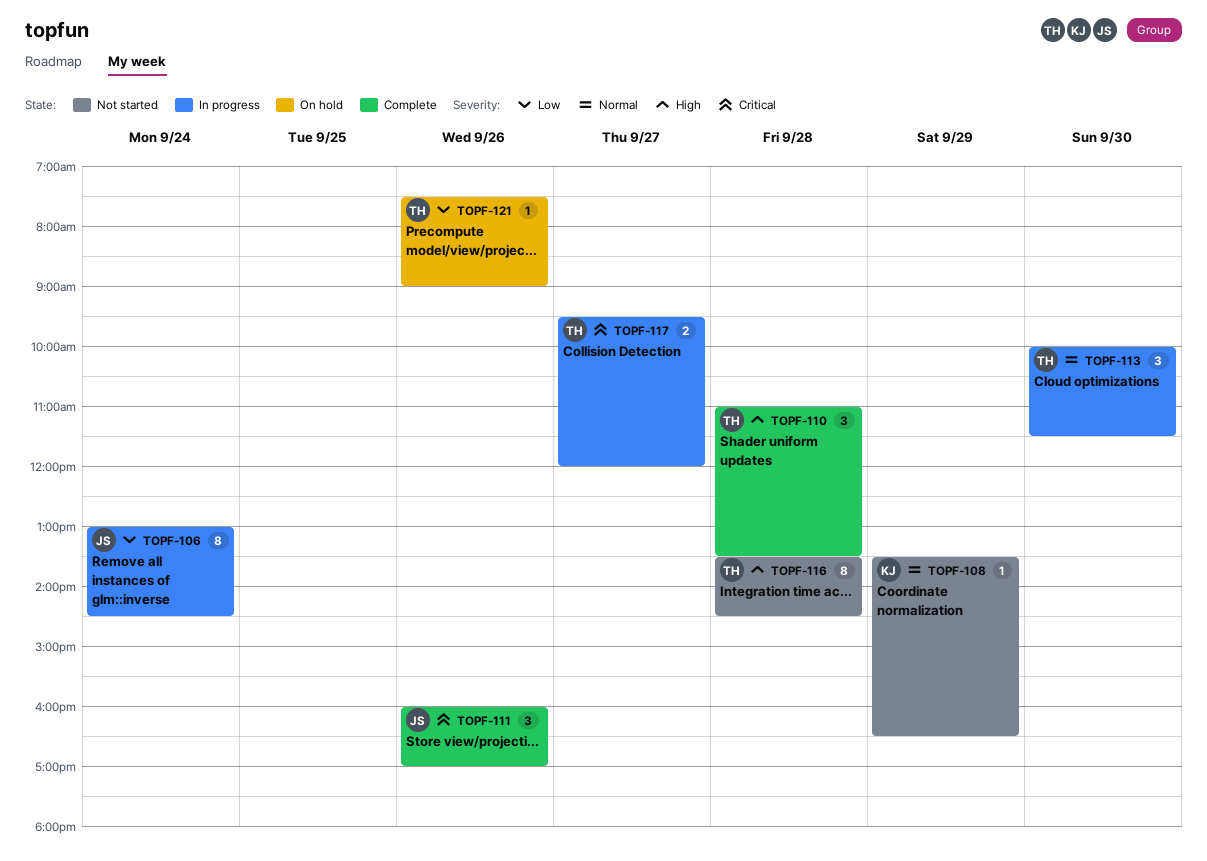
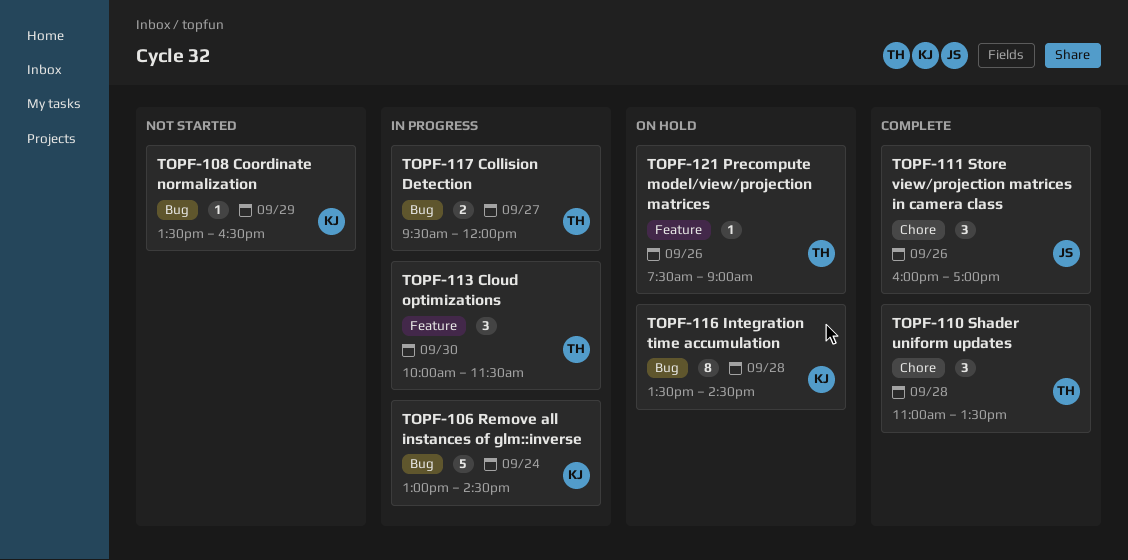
TOPF-106, owner: JS -> KJ
TOPF-106, estimate: 8 -> 5
TOPF-116, status: Not started -> On hold
TOPF-116, owner: TH -> KJ

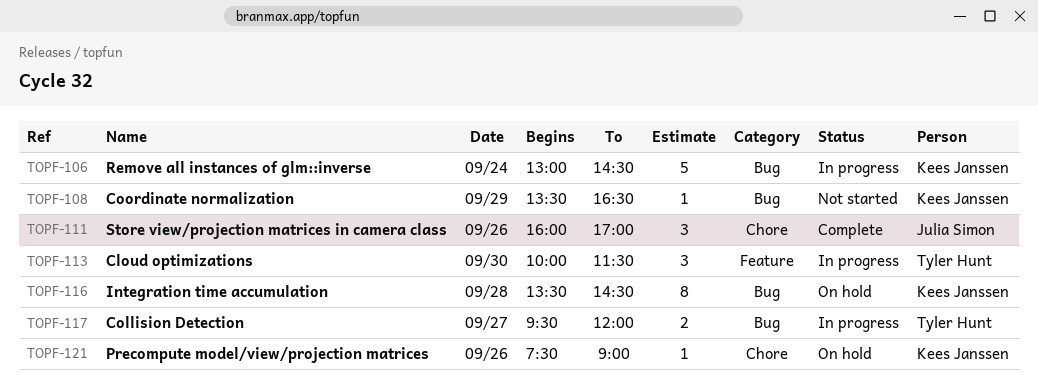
TOPF-110: present -> none
TOPF-121, owner: Tyler Hunt -> Kees Janssen
TOPF-121, label: Feature -> Chore

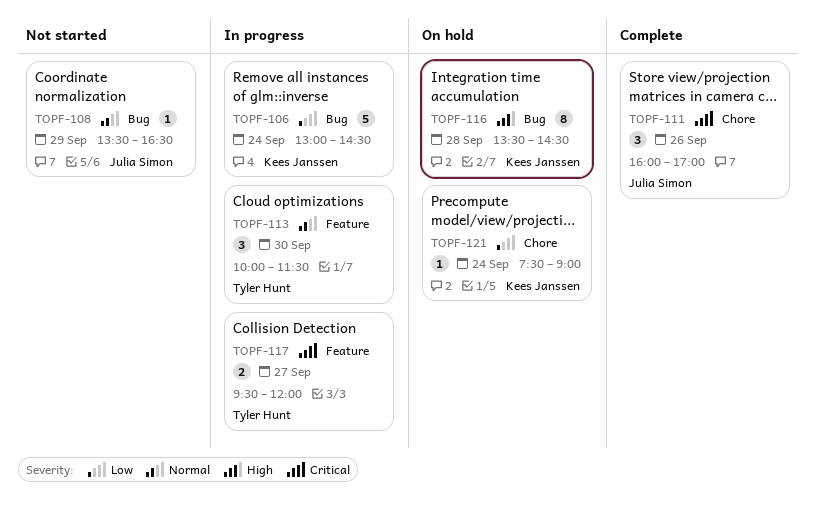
TOPF-108, owner: Kees Janssen -> Julia Simon
TOPF-117, label: Bug -> Feature
TOPF-121, day: Sep 26 -> Sep 24

